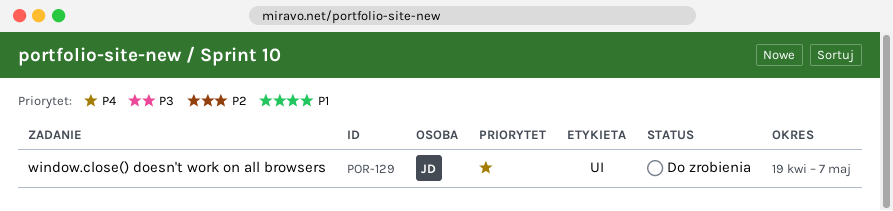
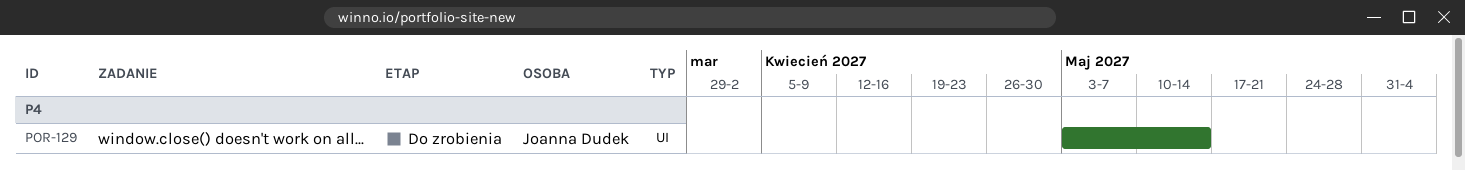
POR-129, start: Apr 19 -> May 3
POR-129, due: May 7 -> May 14

